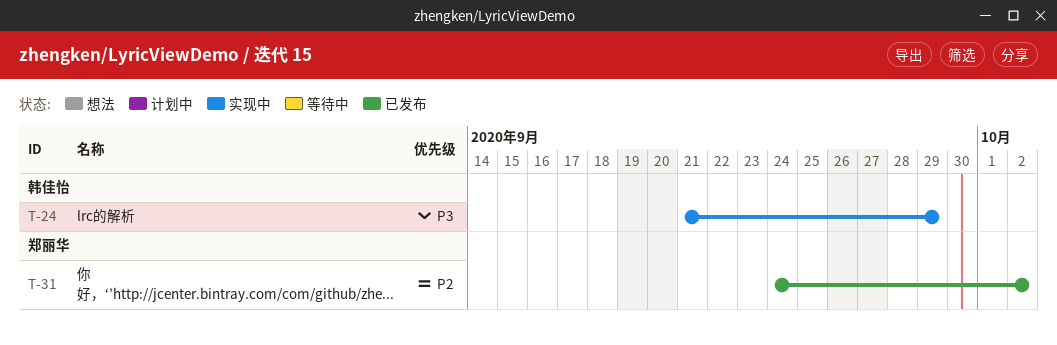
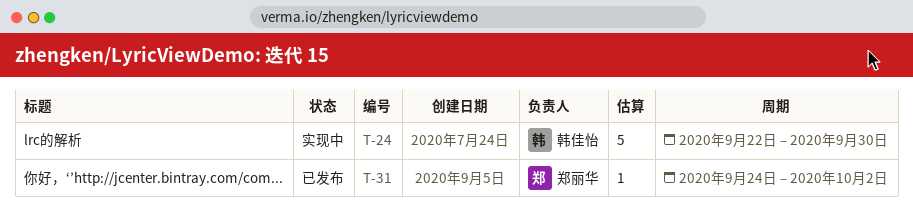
T-24, start: Sep 21 -> Sep 22
T-24, due: Sep 29 -> Sep 30

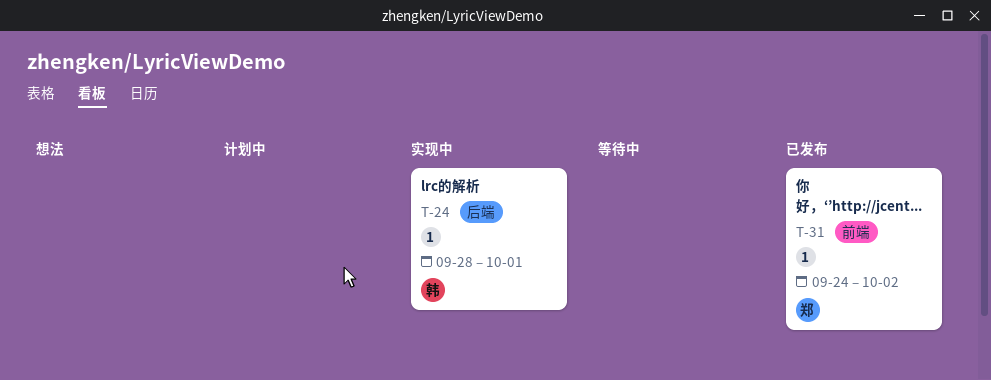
T-24, estimate: 5 -> 1
T-24, start: Sep 22 -> Sep 28
T-24, due: Sep 30 -> Oct 1

